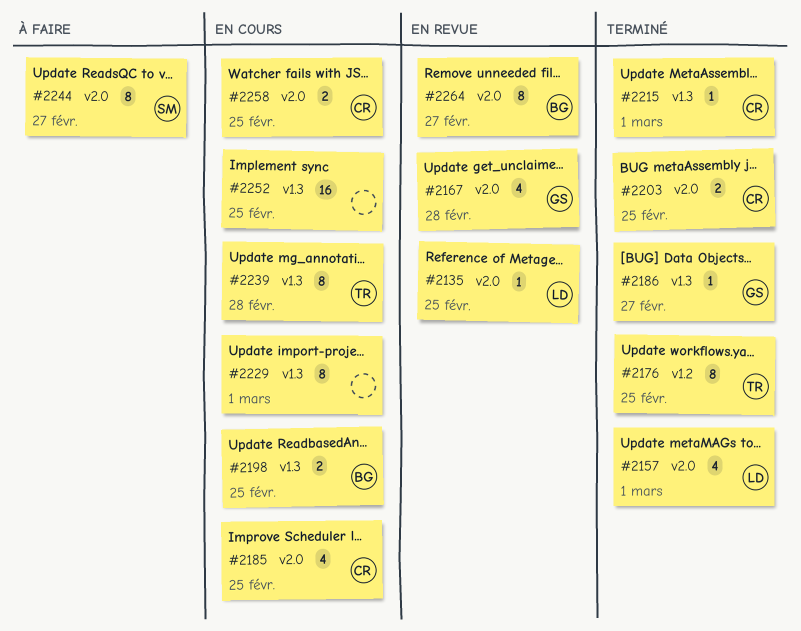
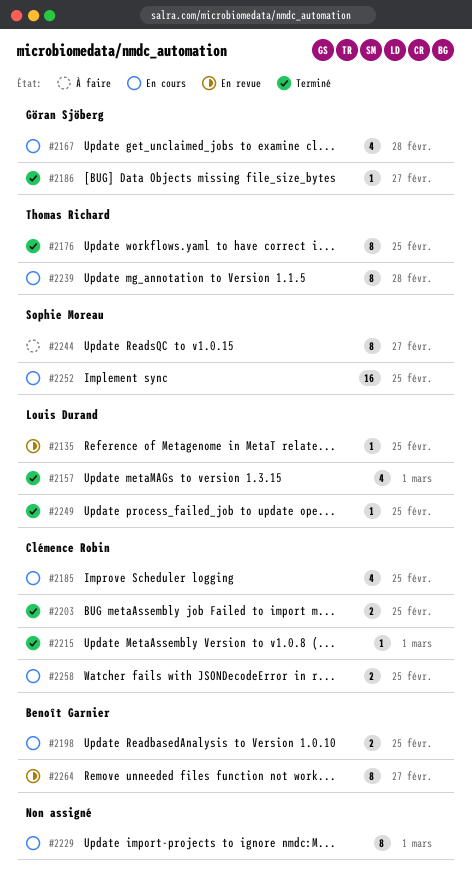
#2167, status: En revue -> En cours
#2249: none -> present
#2252, owner: none -> Sophie Moreau

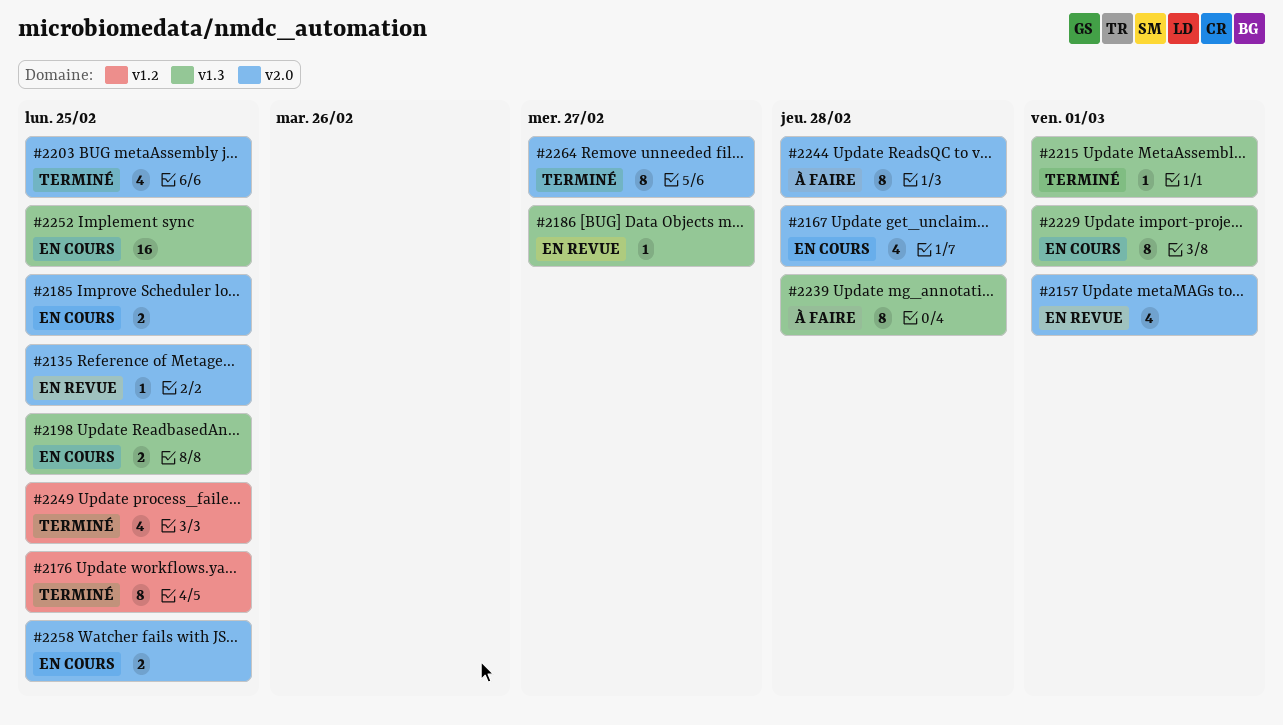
#2157, status: Terminé -> En revue
#2185, estimate: 4 -> 2
#2186, status: Terminé -> En revue
#2203, estimate: 2 -> 4
#2239, status: En cours -> À faire
#2244, due: Feb 27 -> Feb 28
#2249, estimate: 1 -> 4
#2264, status: En revue -> Terminé

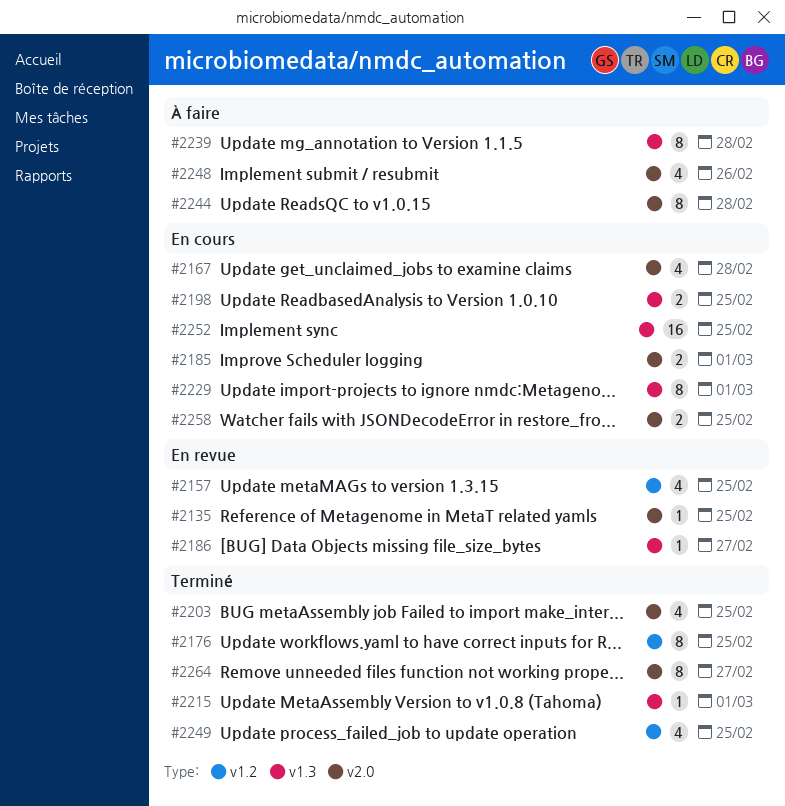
#2157, label: v2.0 -> v1.2
#2157, due: Mar 1 -> Feb 25
#2185, due: Feb 25 -> Mar 1
#2248: none -> present

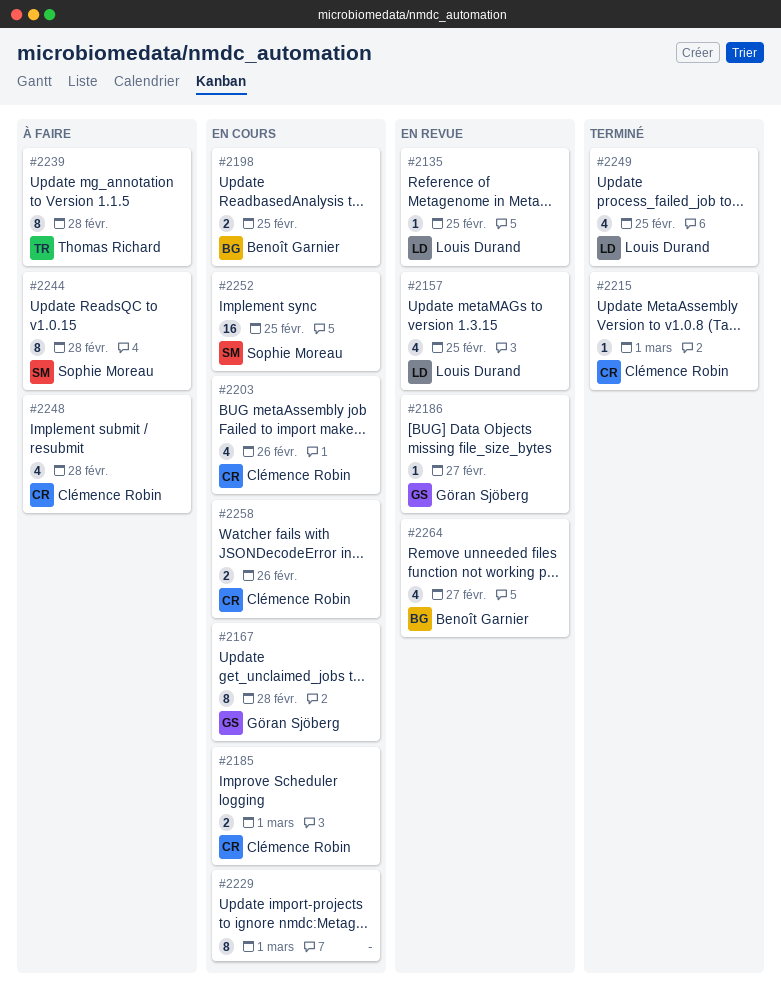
#2167, estimate: 4 -> 8
#2176: present -> none
#2203, status: Terminé -> En cours
#2203, due: Feb 25 -> Feb 26
#2248, due: Feb 26 -> Feb 28
#2258, due: Feb 25 -> Feb 26
#2264, status: Terminé -> En revue
#2264, estimate: 8 -> 4

